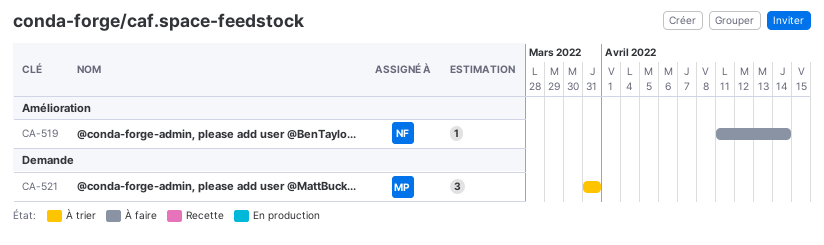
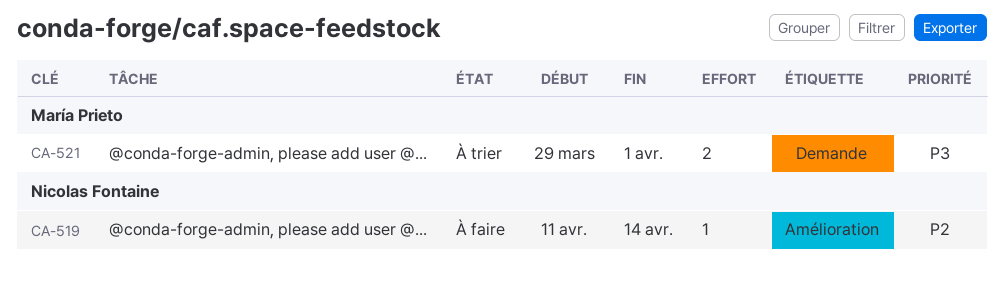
CA-521, estimate: 3 -> 2
CA-521, start: Mar 31 -> Mar 29
CA-521, due: Mar 31 -> Apr 1

